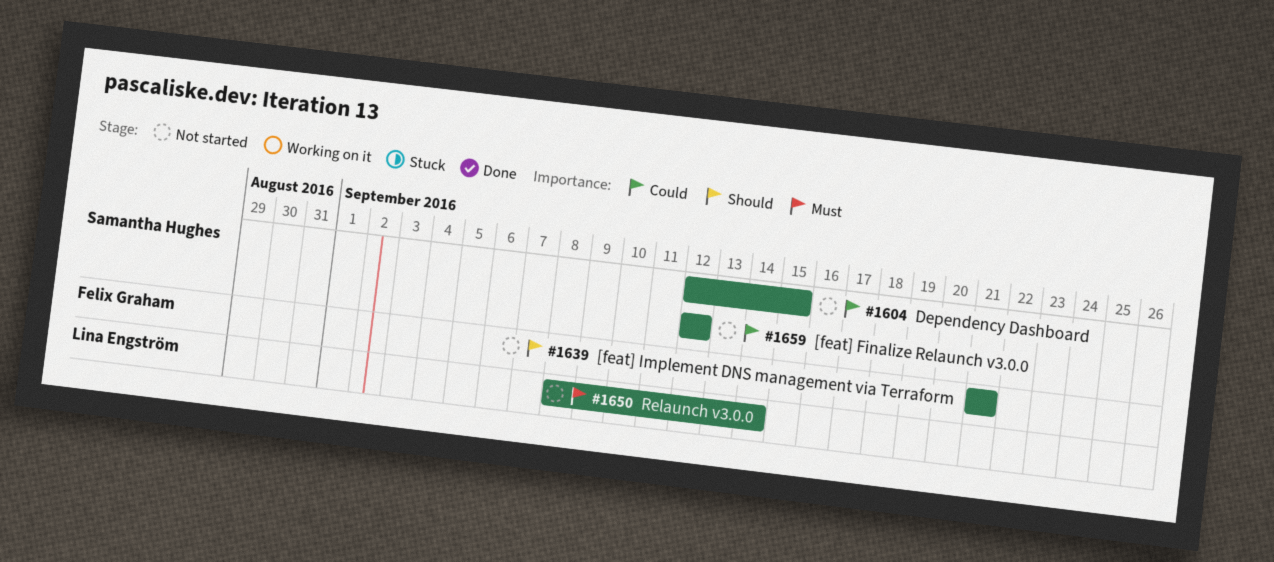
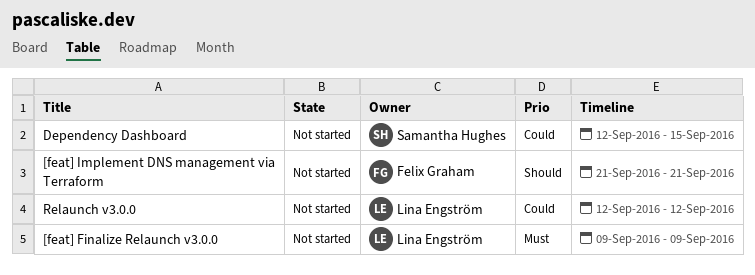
[feat] Finalize Relaunch v3.0.0, owner: Samantha Hughes -> Lina Engström
[feat] Finalize Relaunch v3.0.0, priority: Could -> Must
[feat] Finalize Relaunch v3.0.0, start: Sep 12 -> Sep 9
[feat] Finalize Relaunch v3.0.0, due: Sep 12 -> Sep 9
Relaunch v3.0.0, priority: Must -> Could
Relaunch v3.0.0, start: Sep 8 -> Sep 12
Relaunch v3.0.0, due: Sep 14 -> Sep 12

